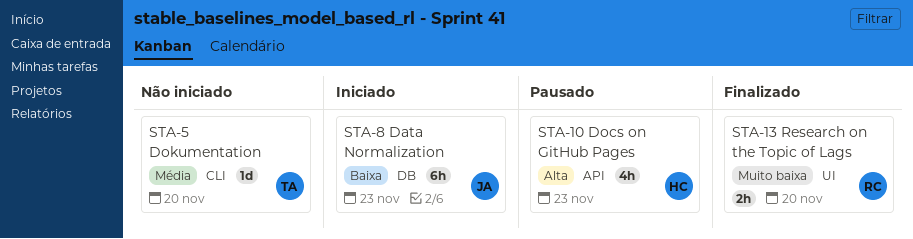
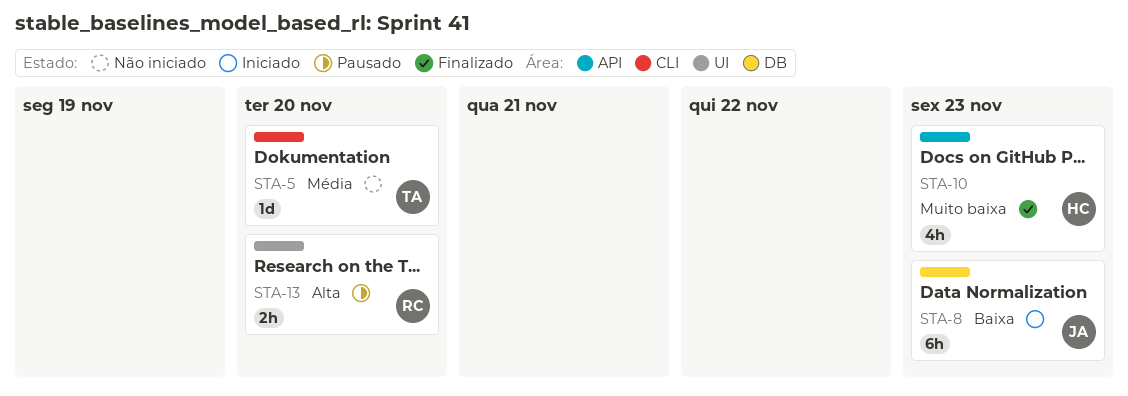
STA-10, status: Pausado -> Finalizado
STA-10, priority: Alta -> Muito baixa
STA-13, status: Finalizado -> Pausado
STA-13, priority: Muito baixa -> Alta

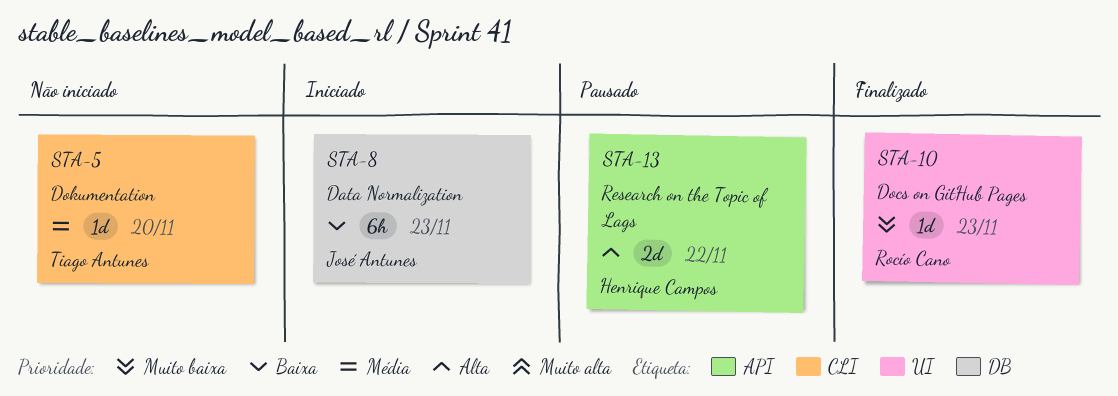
STA-10, owner: Henrique Campos -> Rocío Cano
STA-10, label: API -> UI
STA-10, estimate: 4h -> 1d
STA-13, owner: Rocío Cano -> Henrique Campos
STA-13, label: UI -> API
STA-13, estimate: 2h -> 2d
STA-13, due: Nov 20 -> Nov 22

